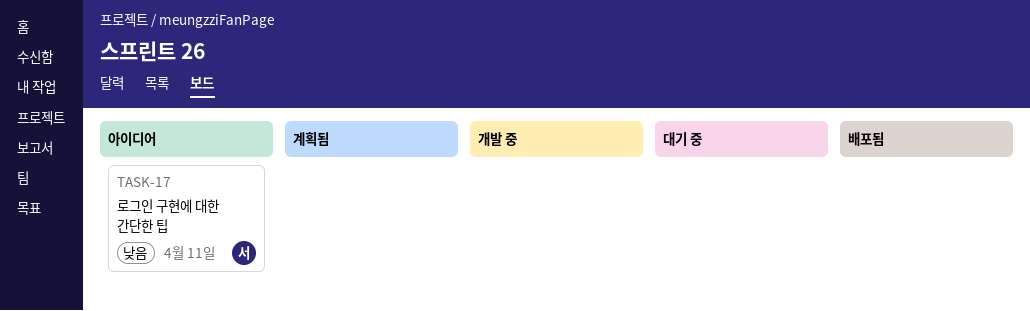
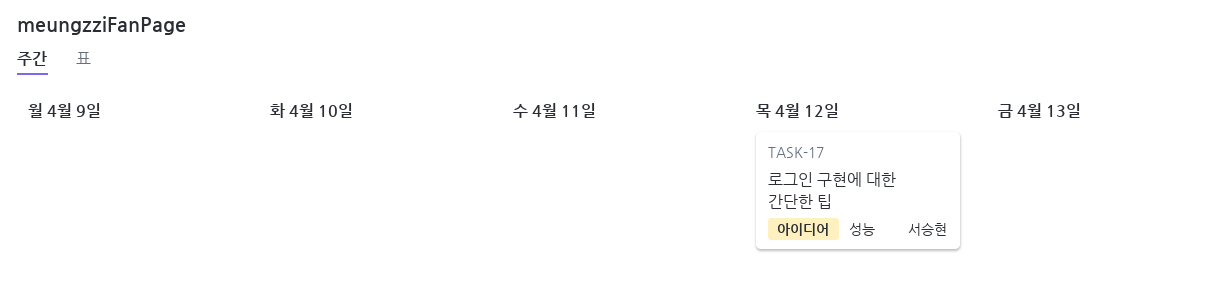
TASK-17, due: Apr 11 -> Apr 12

